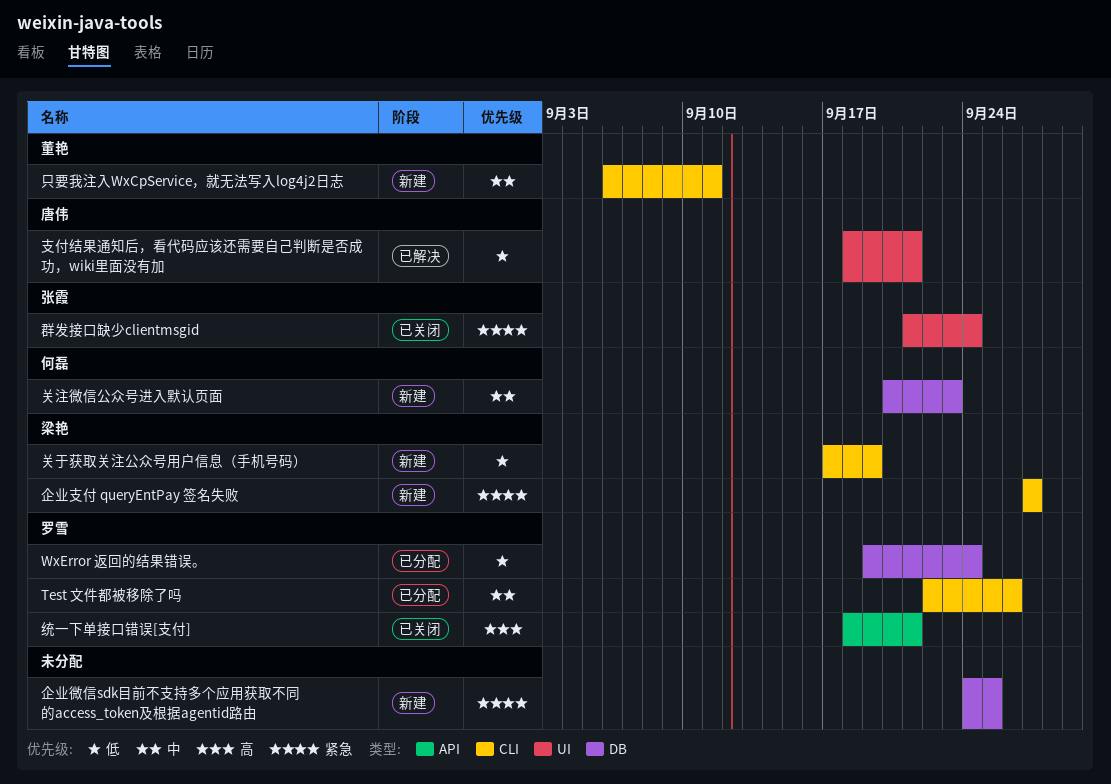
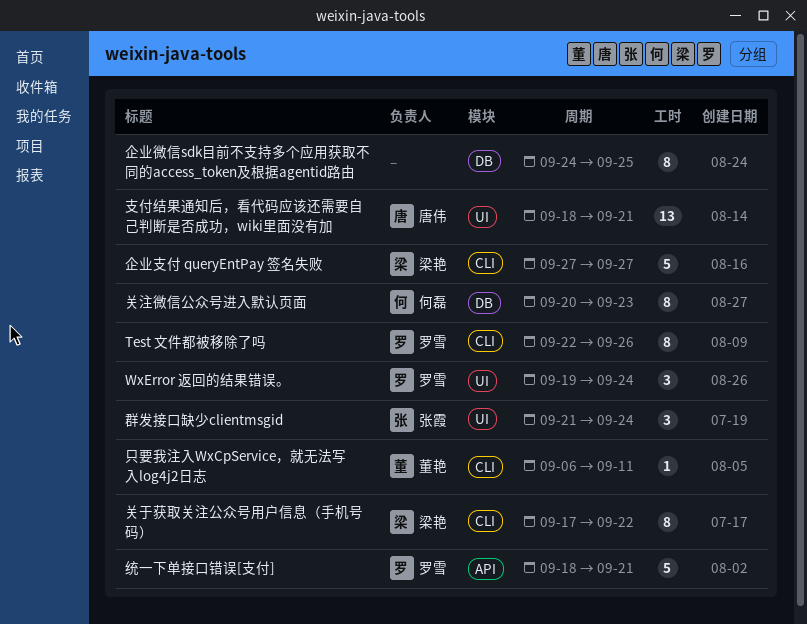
WxError 返回的结果错误。, label: DB -> UI
关于获取关注公众号用户信息（手机号码）, due: Sep 19 -> Sep 22

